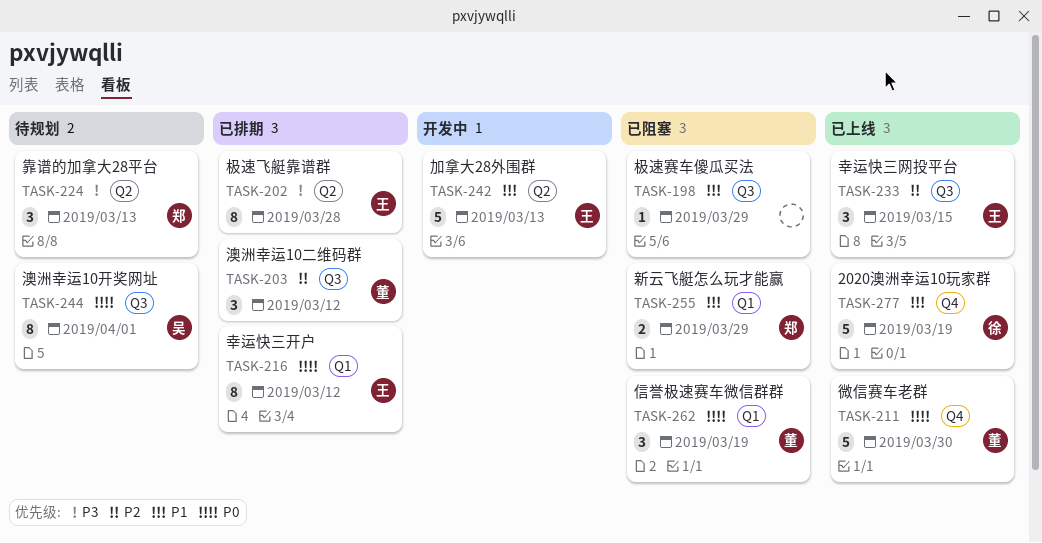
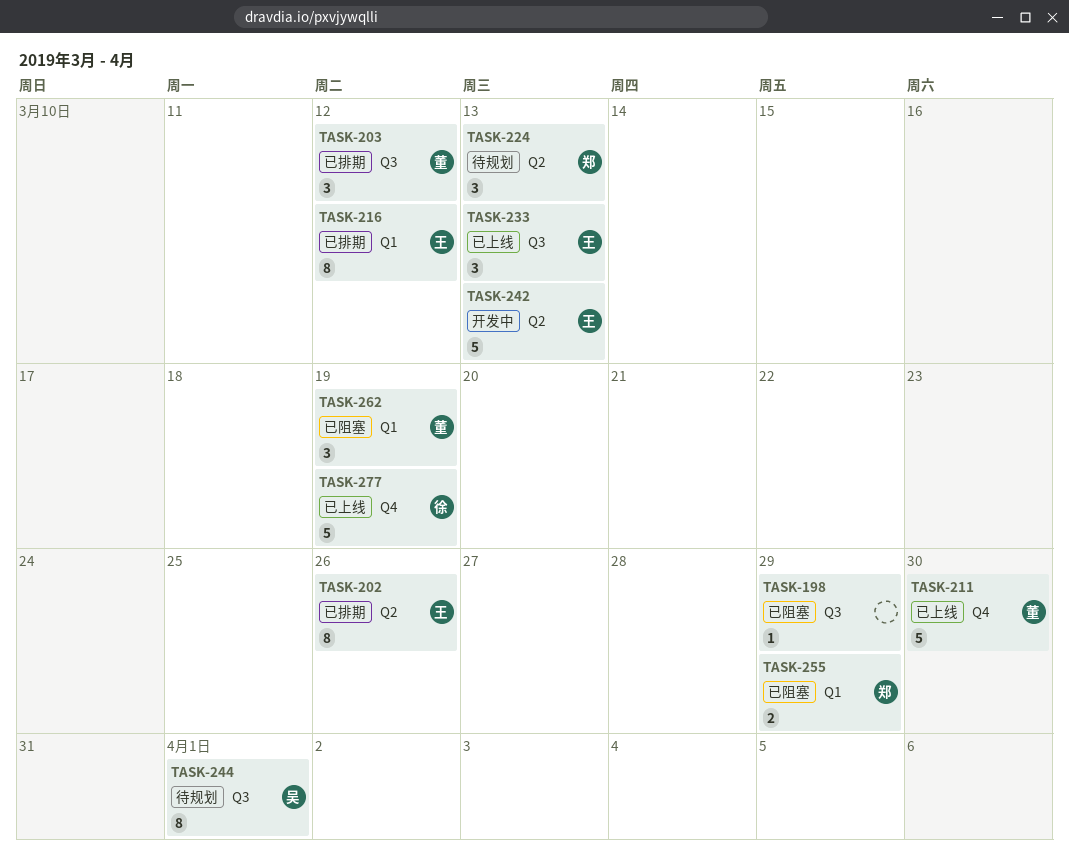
TASK-202, due: Mar 28 -> Mar 26
TASK-233, due: Mar 15 -> Mar 13

